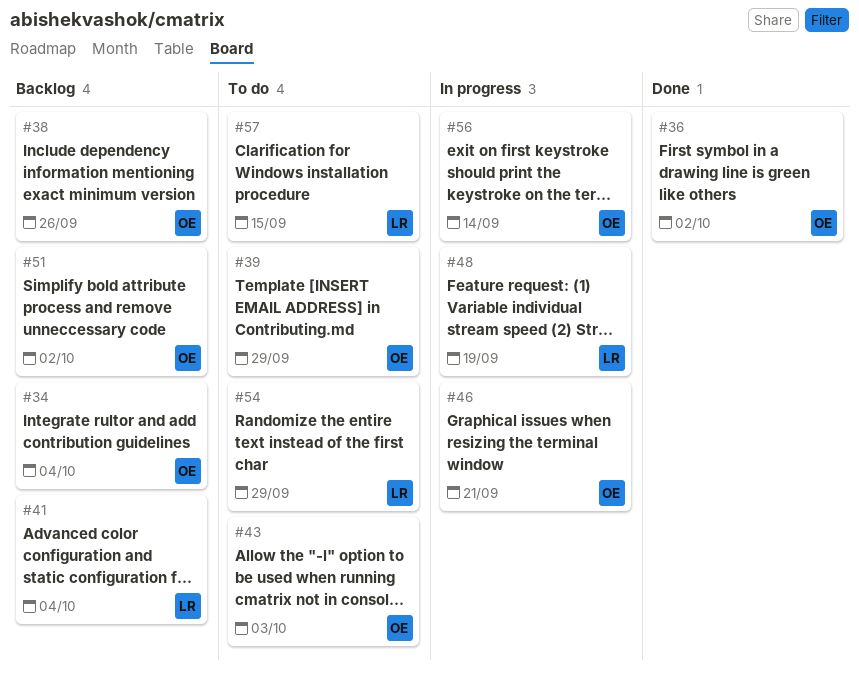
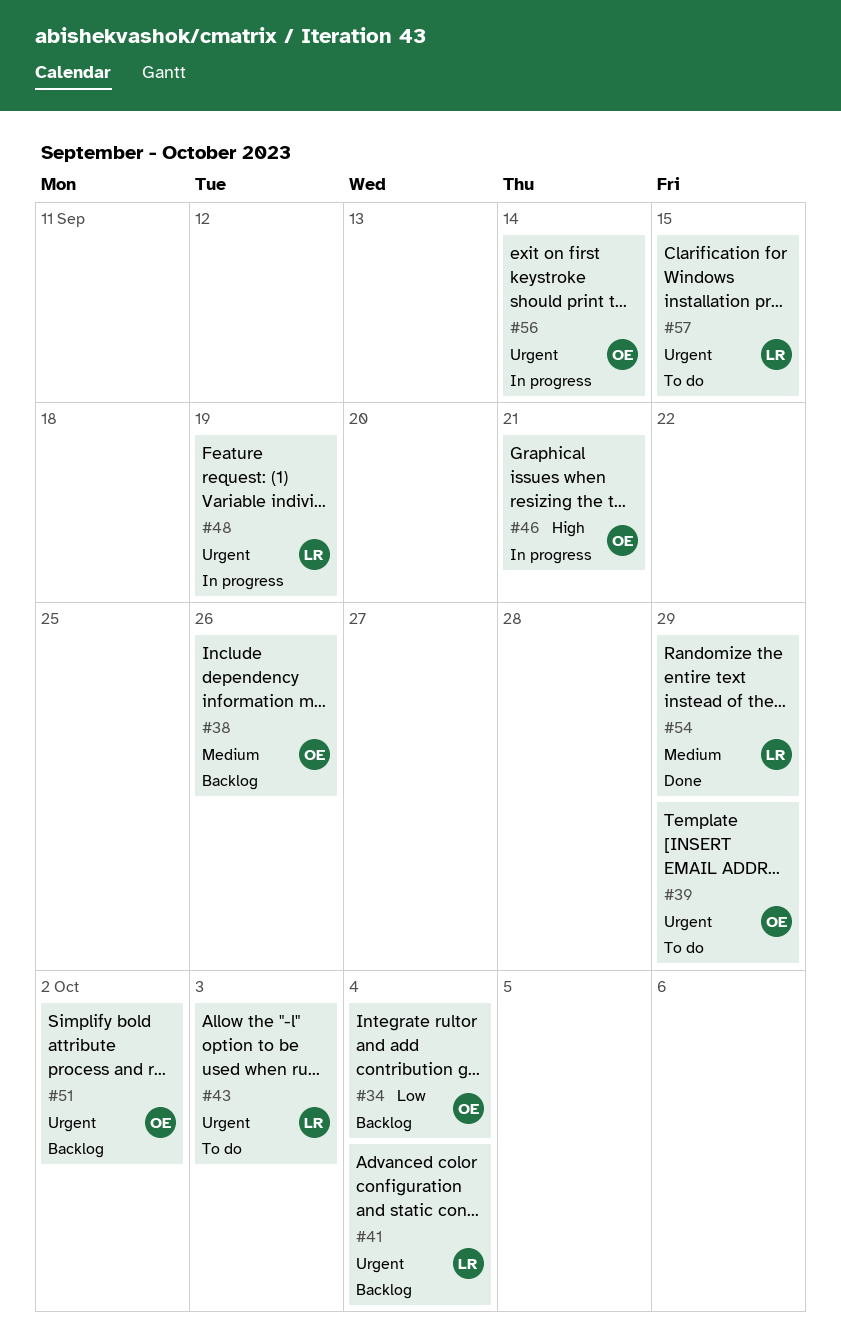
#36: present -> none
#43, owner: OE -> LR
#54, status: To do -> Done

